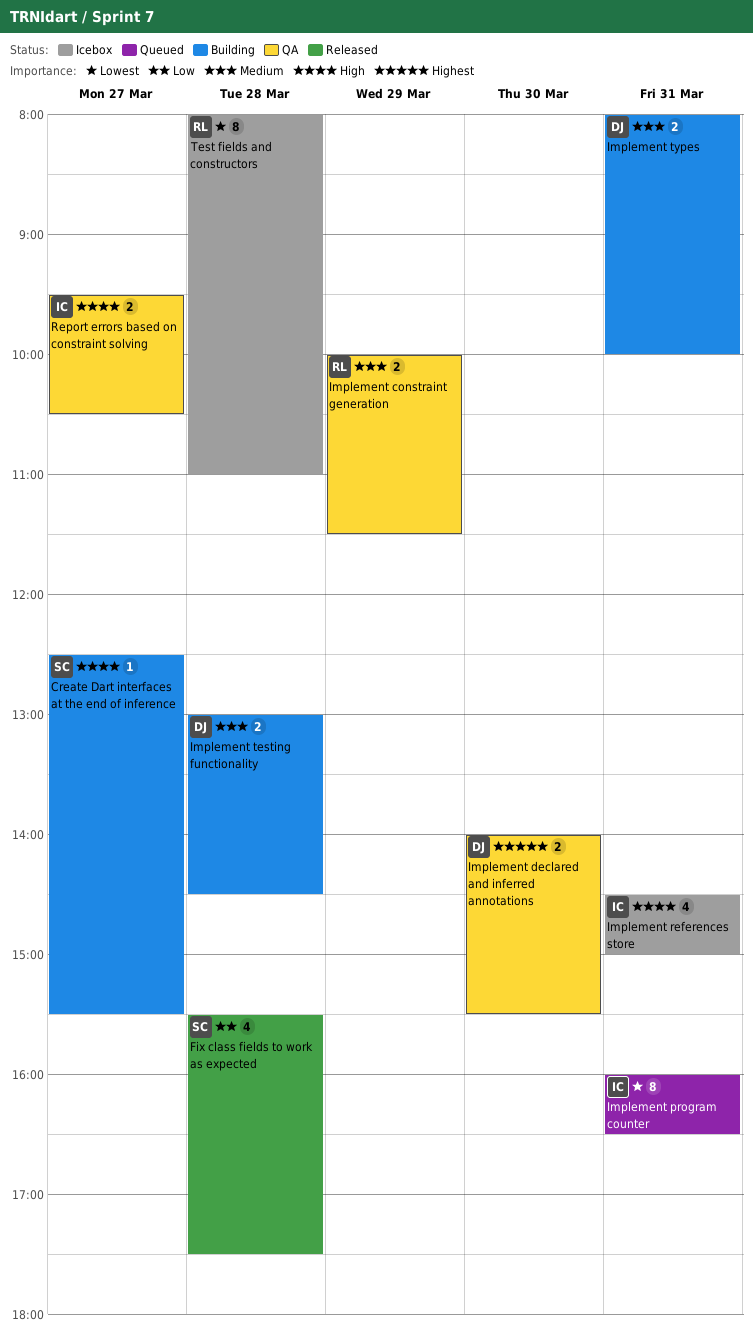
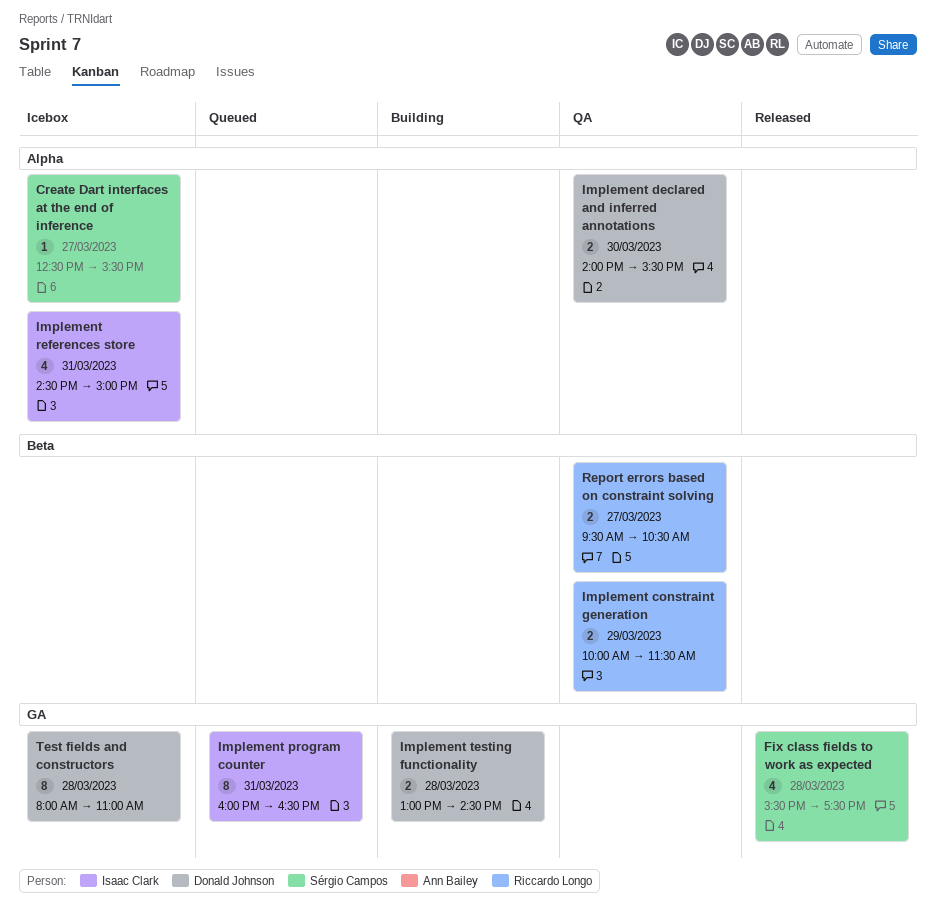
Create Dart interfaces at the end of inference, status: Building -> Icebox
Implement types: present -> none
Report errors based on constraint solving, owner: Isaac Clark -> Riccardo Longo
Test fields and constructors, owner: Riccardo Longo -> Donald Johnson

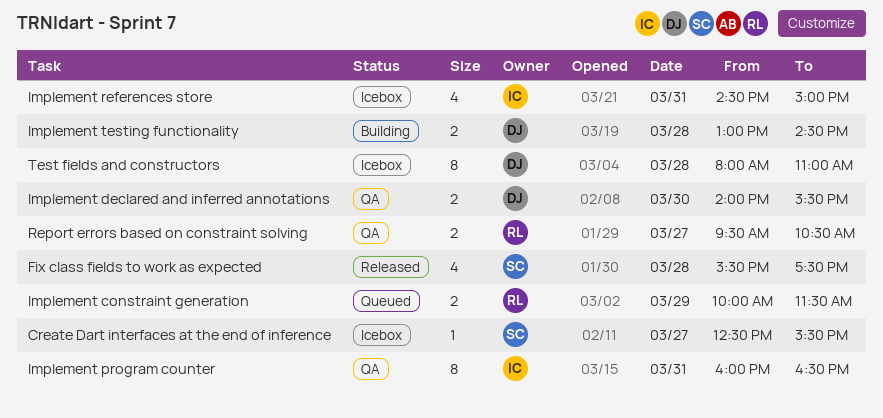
Implement constraint generation, status: QA -> Queued
Implement program counter, status: Queued -> QA

